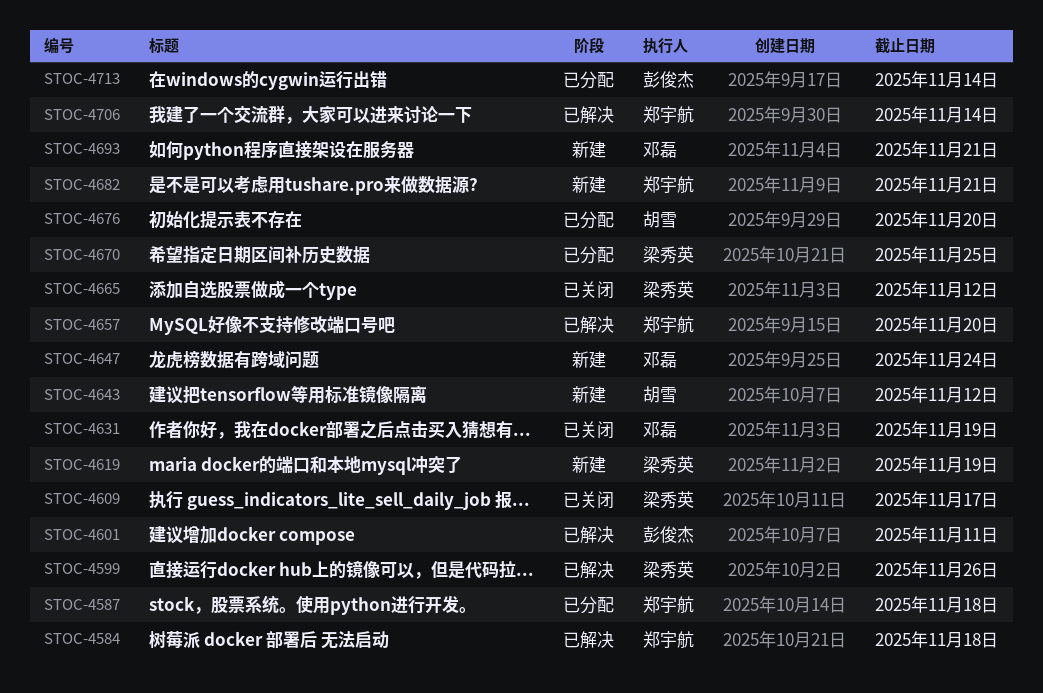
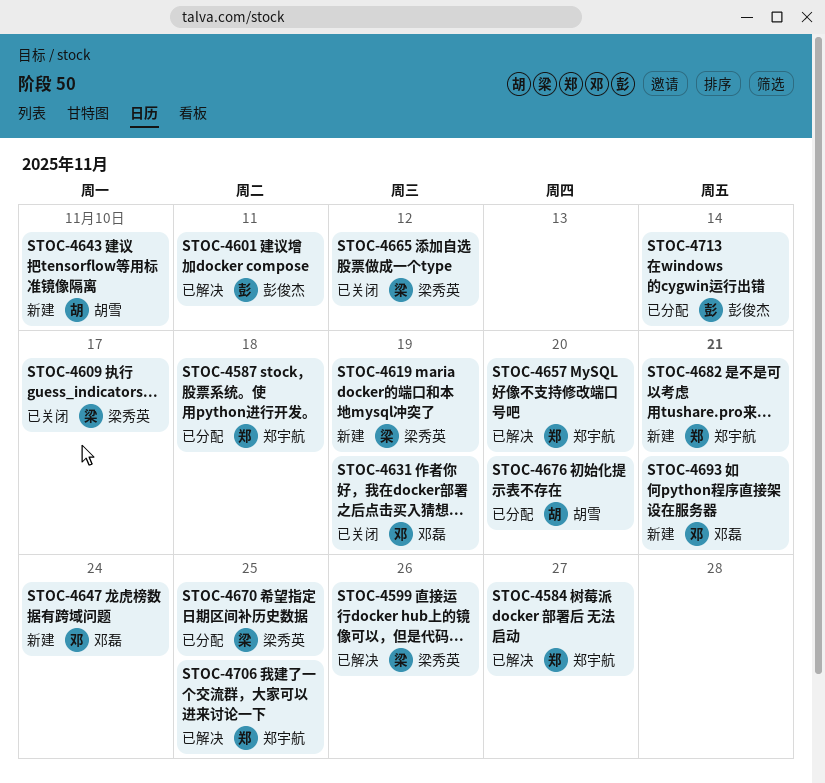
STOC-4584, due: Nov 18 -> Nov 27
STOC-4643, due: Nov 12 -> Nov 10
STOC-4706, due: Nov 14 -> Nov 25

